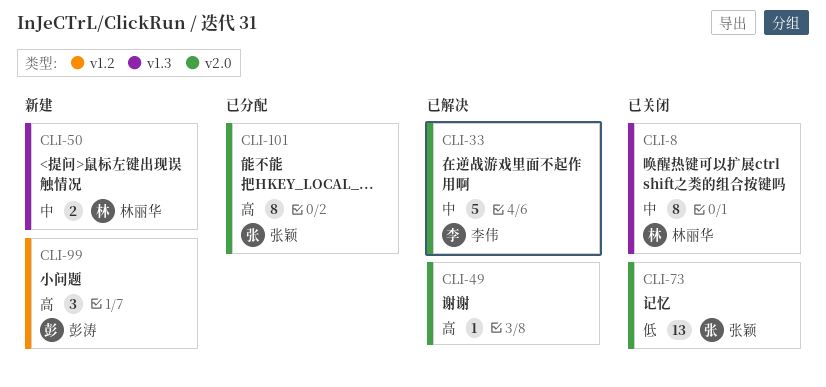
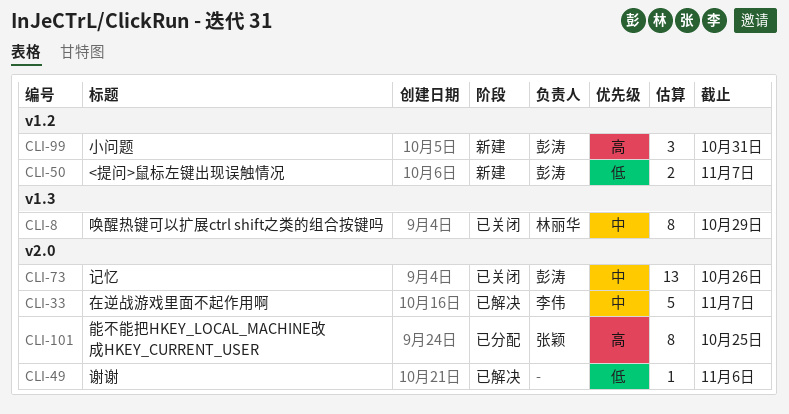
CLI-49, priority: 高 -> 低
CLI-50, owner: 林丽华 -> 彭涛
CLI-50, priority: 中 -> 低
CLI-50, label: v1.3 -> v1.2
CLI-73, owner: 张颖 -> 彭涛
CLI-73, priority: 低 -> 中

